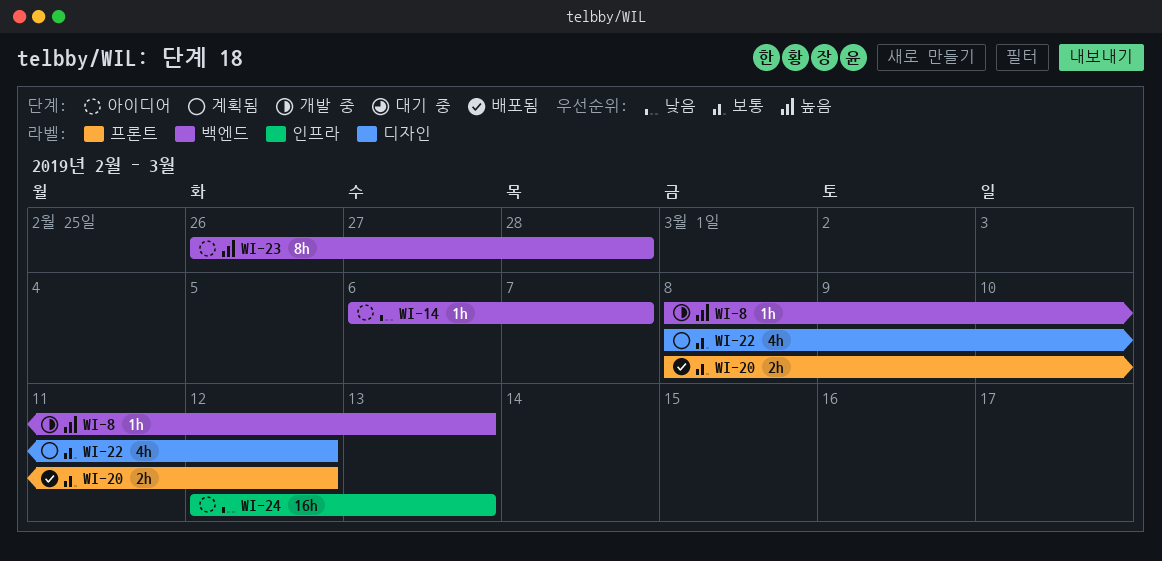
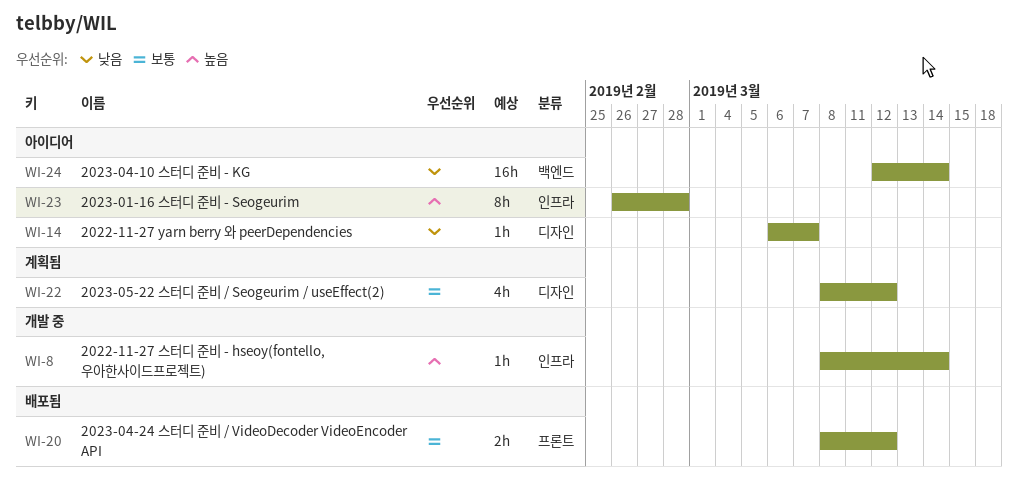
WI-8, label: 백엔드 -> 인프라
WI-8, due: Mar 13 -> Mar 14
WI-14, label: 백엔드 -> 디자인
WI-23, label: 백엔드 -> 인프라
WI-24, label: 인프라 -> 백엔드
WI-24, due: Mar 13 -> Mar 14

